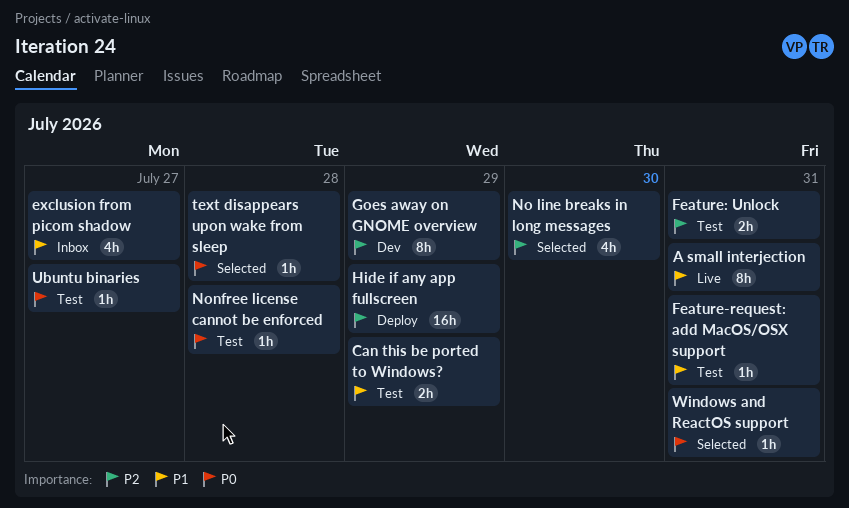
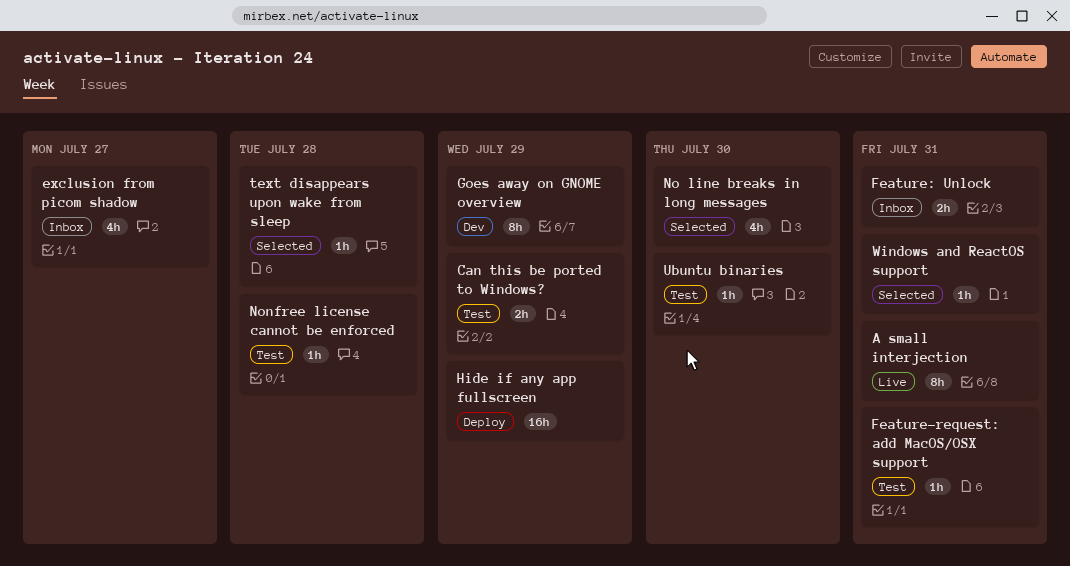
Feature: Unlock, status: Test -> Inbox
Ubuntu binaries, due: Jul 27 -> Jul 30

